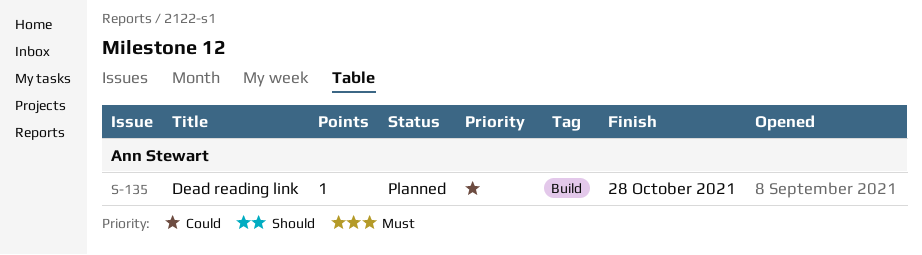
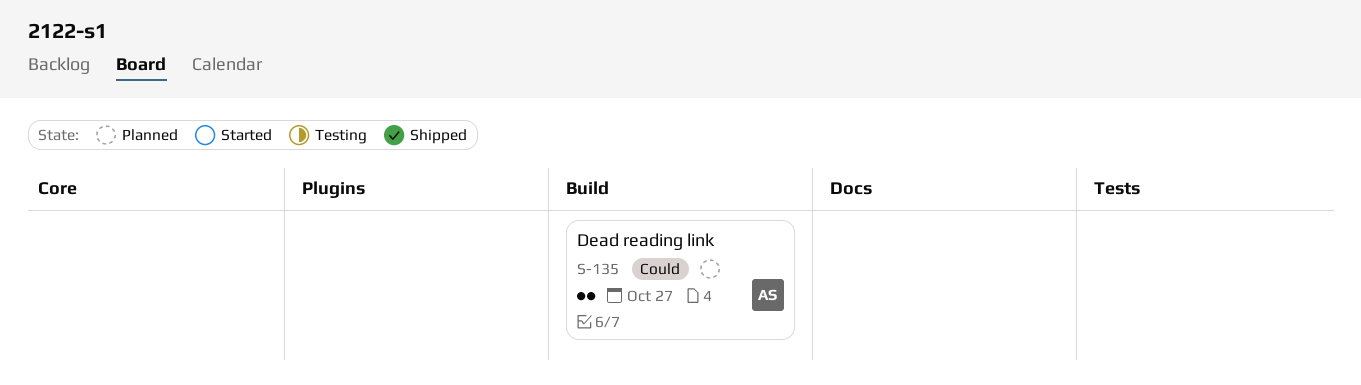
S-135, estimate: 1 -> 2
S-135, due: Oct 28 -> Oct 27

